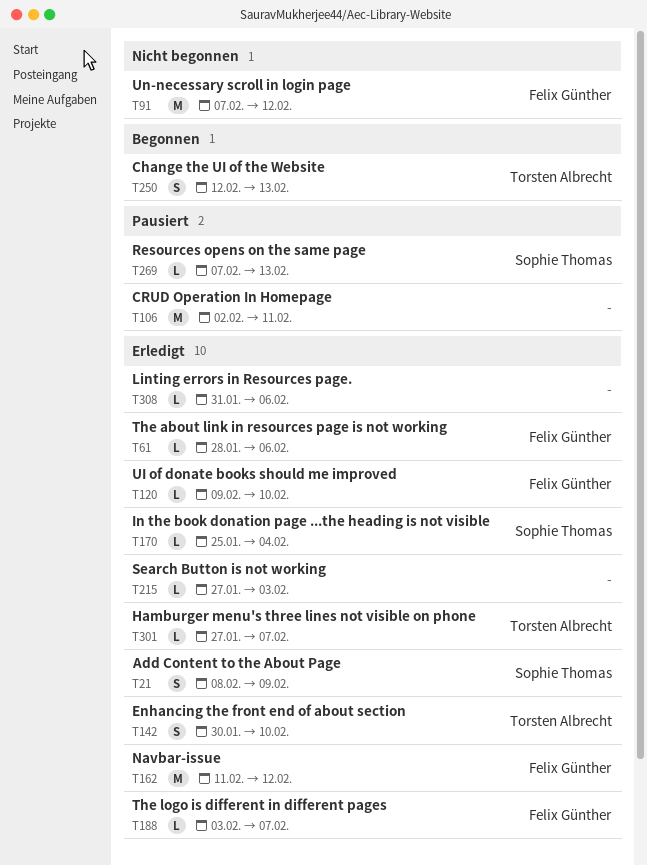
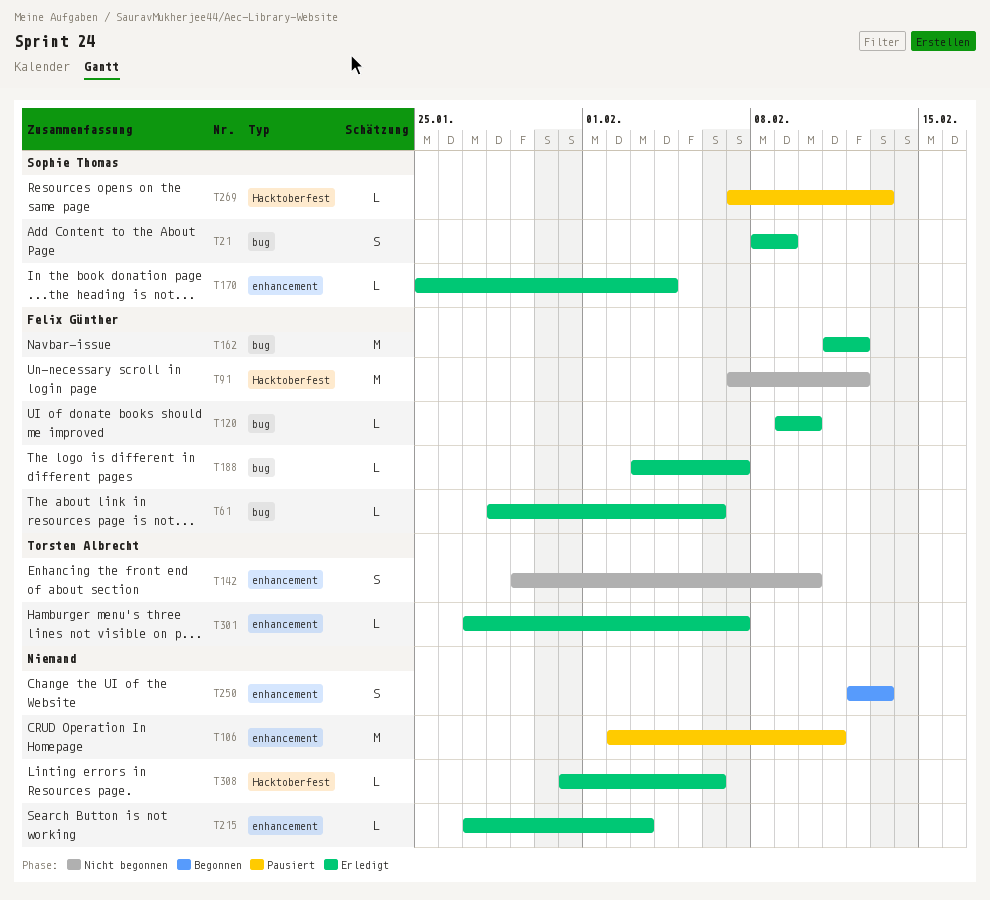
T142, status: Erledigt -> Nicht begonnen
T142, start: Jan 30 -> Jan 29
T250, owner: Torsten Albrecht -> none

